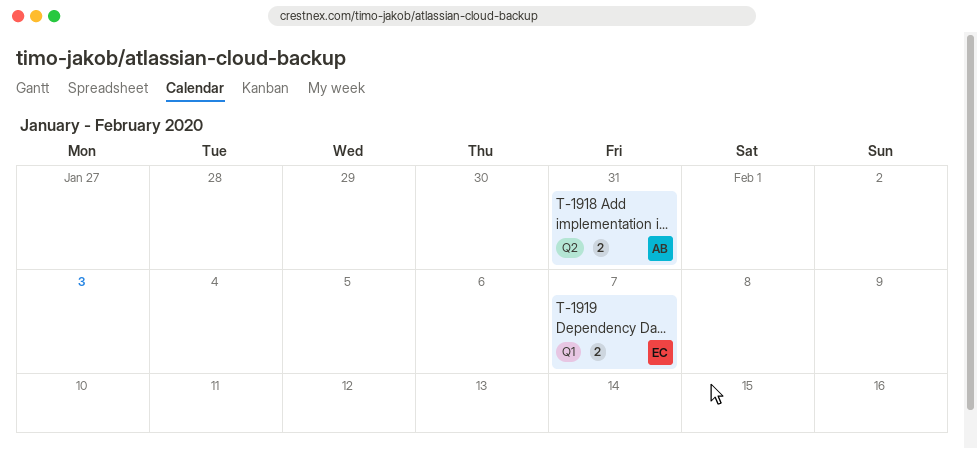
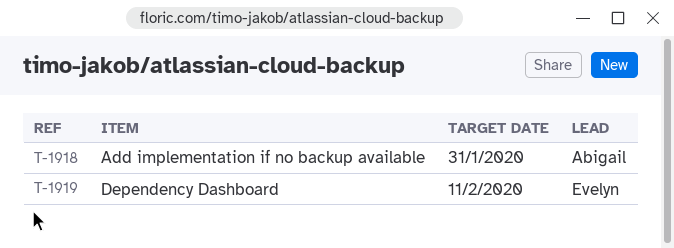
T-1919, due: Feb 7 -> Feb 11

